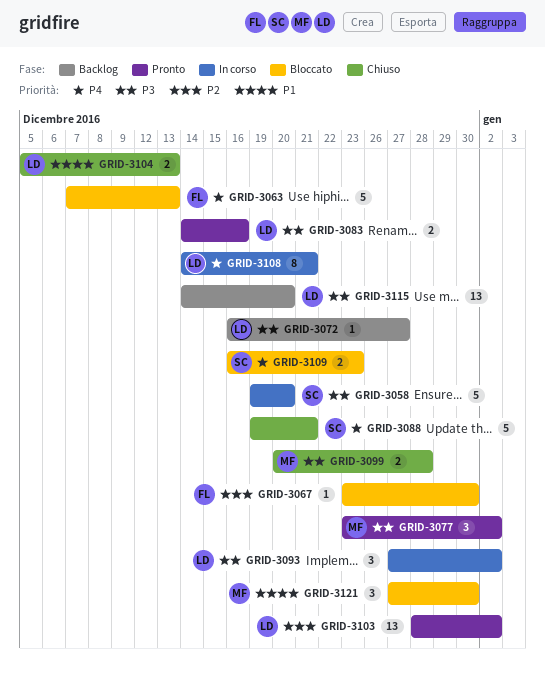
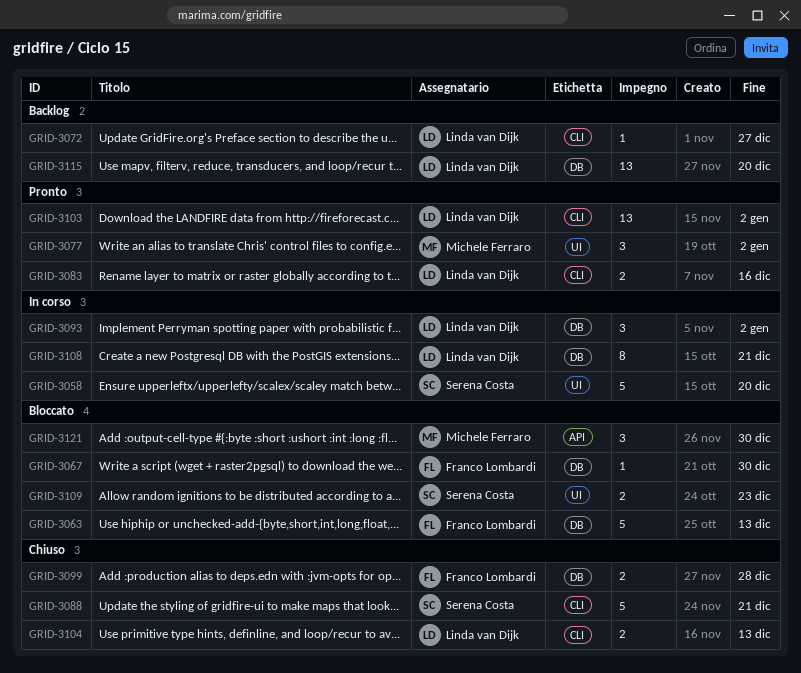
GRID-3099, owner: Michele Ferraro -> Franco Lombardi

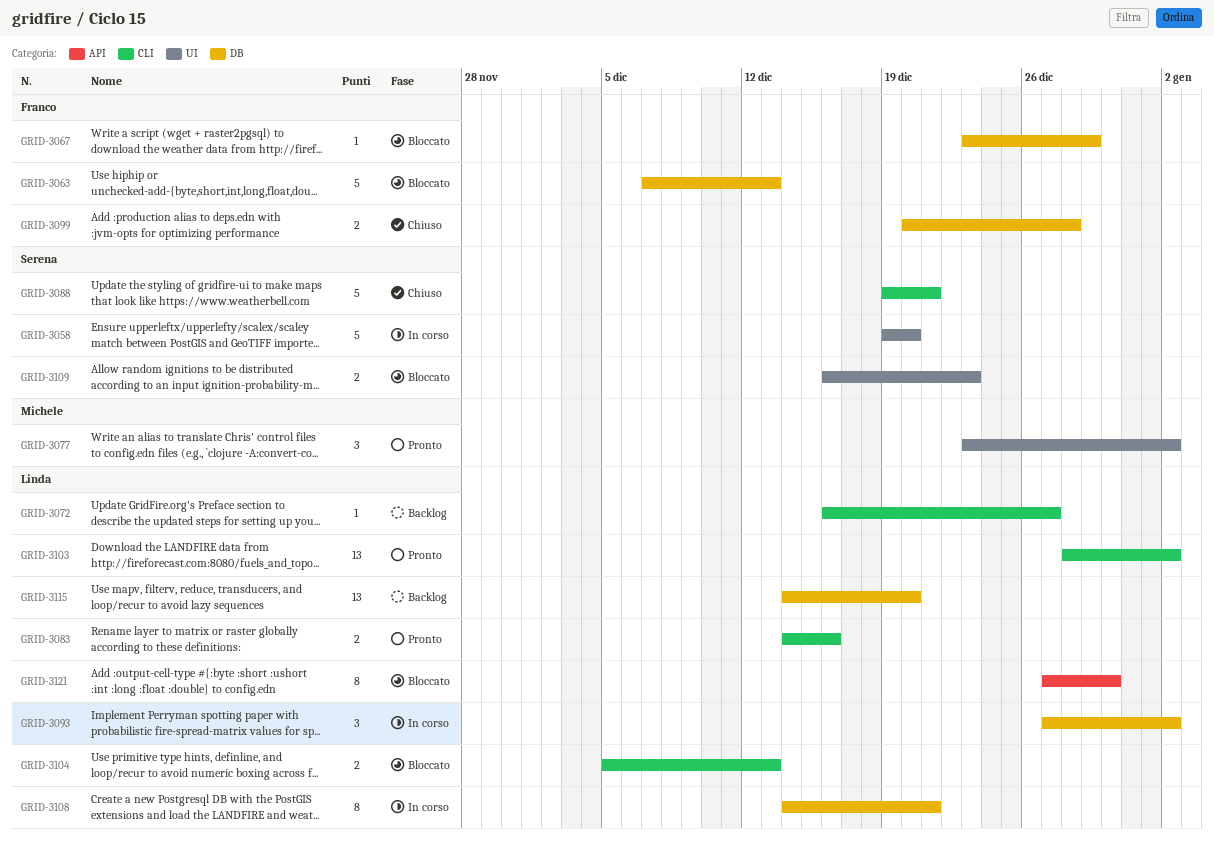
GRID-3067, due: Dec 30 -> Dec 29
GRID-3104, status: Chiuso -> Bloccato
GRID-3121, owner: Michele Ferraro -> Linda van Dijk
GRID-3121, estimate: 3 -> 8

